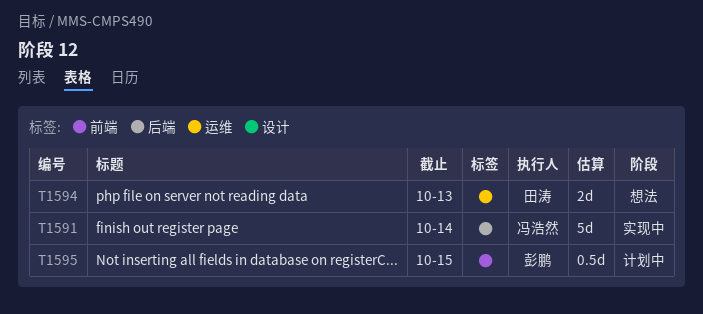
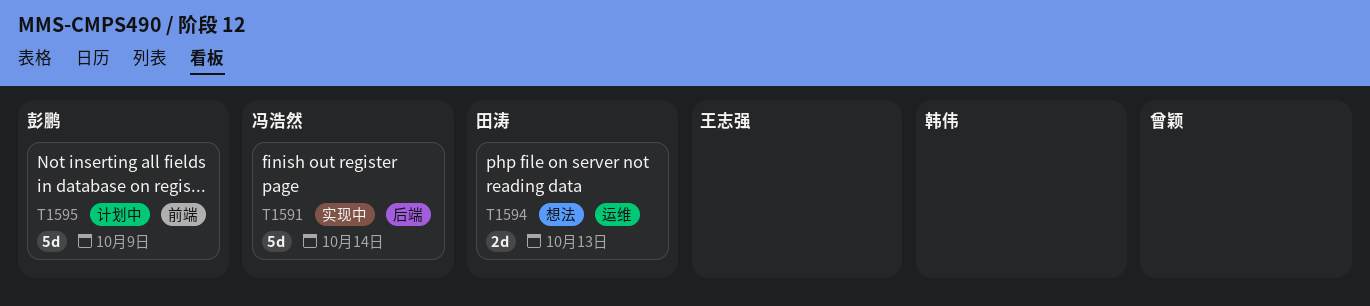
T1595, estimate: 0.5d -> 5d
T1595, due: Oct 15 -> Oct 9

